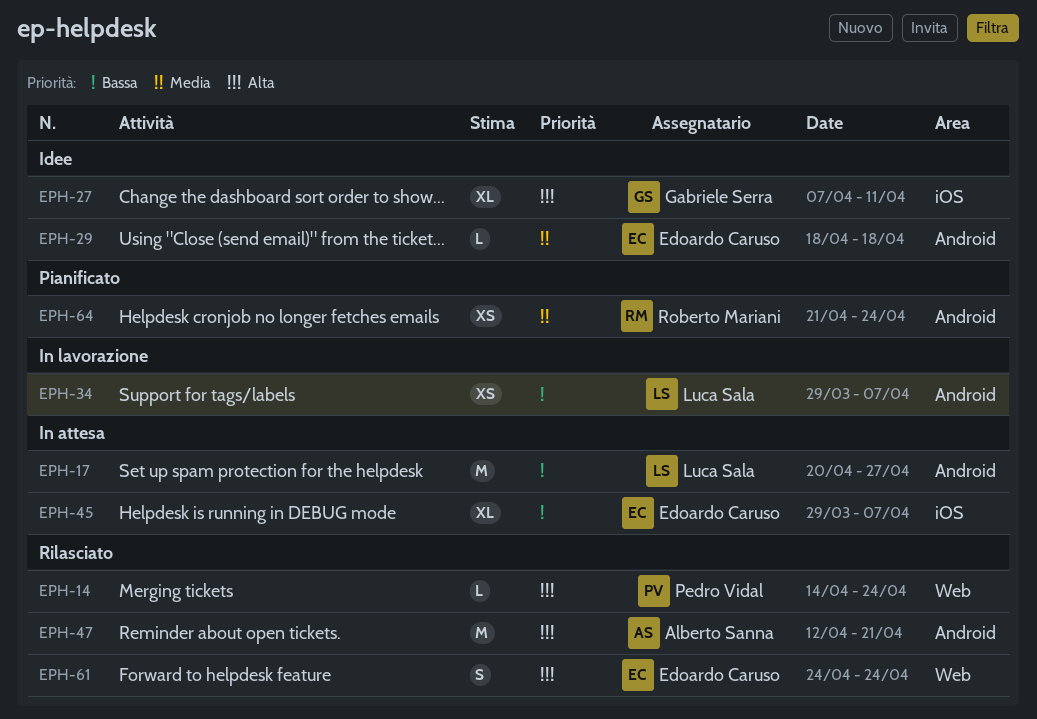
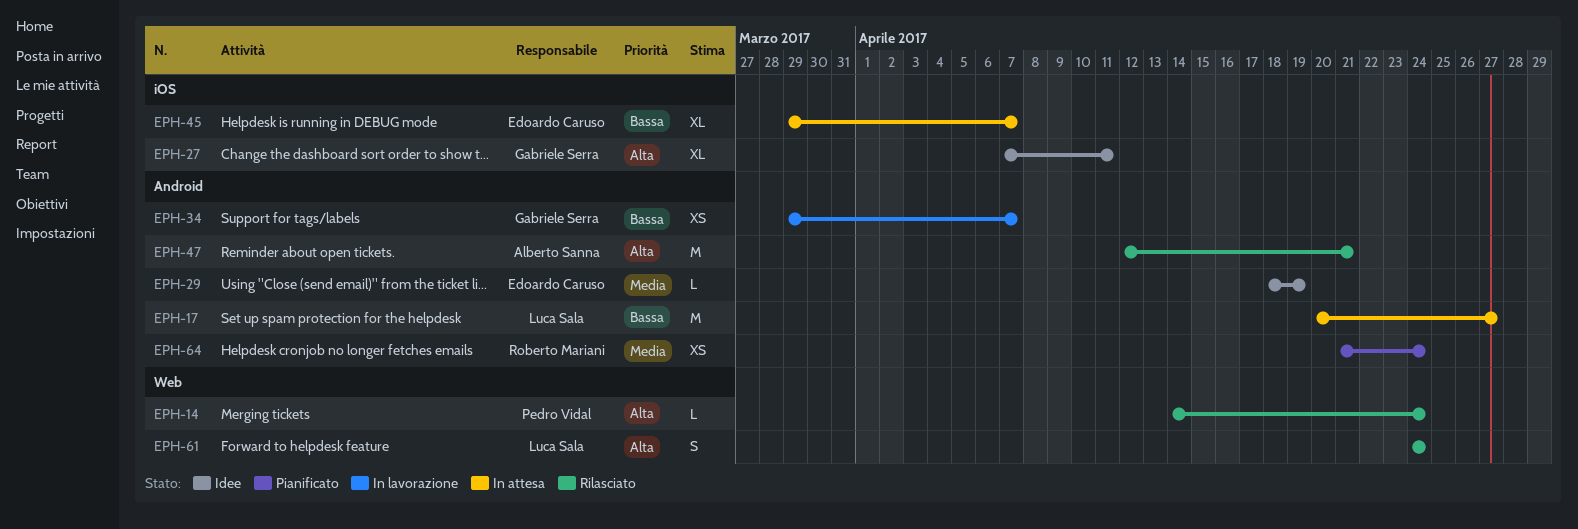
EPH-29, due: Apr 18 -> Apr 19
EPH-34, owner: Luca Sala -> Gabriele Serra
EPH-61, owner: Edoardo Caruso -> Luca Sala

